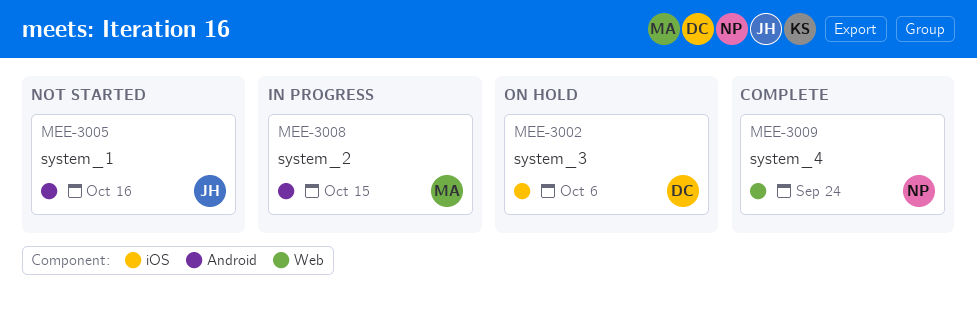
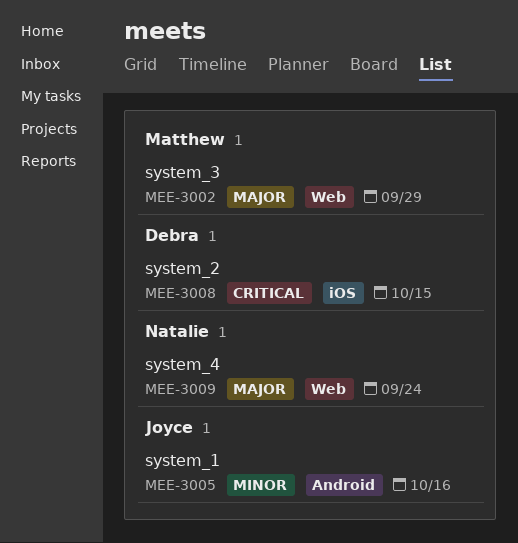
MEE-3002, owner: Debra -> Matthew
MEE-3002, label: iOS -> Web
MEE-3002, due: Oct 6 -> Sep 29
MEE-3008, owner: Matthew -> Debra
MEE-3008, label: Android -> iOS

